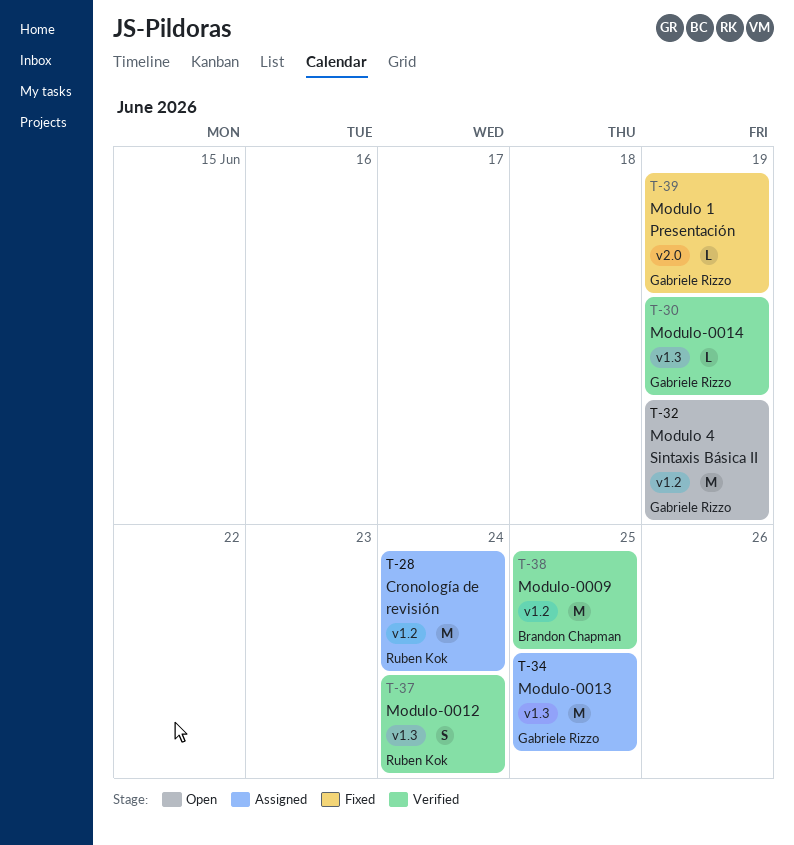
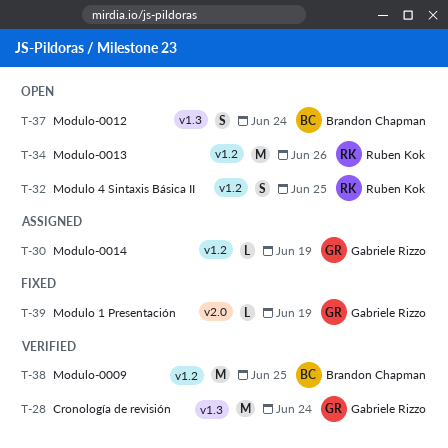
T-28, status: Assigned -> Verified
T-28, owner: Ruben Kok -> Gabriele Rizzo
T-28, label: v1.2 -> v1.3
T-30, status: Verified -> Assigned
T-30, label: v1.3 -> v1.2
T-32, owner: Gabriele Rizzo -> Ruben Kok
T-32, estimate: M -> S
T-32, due: Jun 19 -> Jun 25
T-34, status: Assigned -> Open
T-34, owner: Gabriele Rizzo -> Ruben Kok
T-34, label: v1.3 -> v1.2
T-34, due: Jun 25 -> Jun 26
T-37, status: Verified -> Open
T-37, owner: Ruben Kok -> Brandon Chapman

